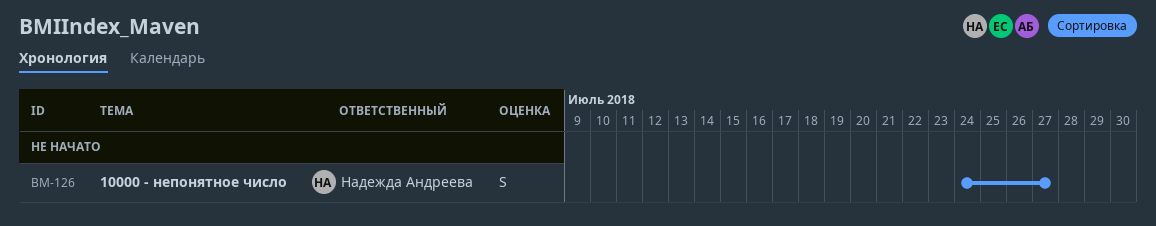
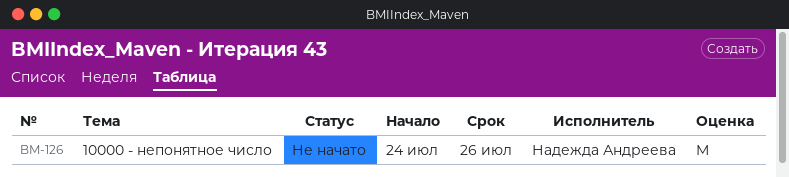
BM-126, estimate: S -> M
BM-126, due: Jul 27 -> Jul 26

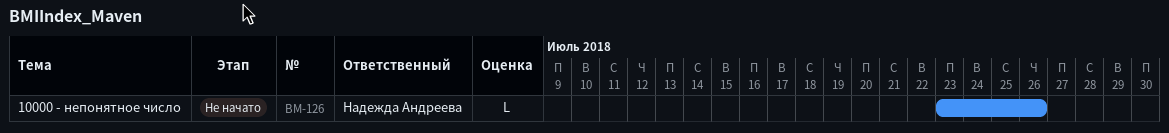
BM-126, estimate: M -> L
BM-126, start: Jul 24 -> Jul 23

